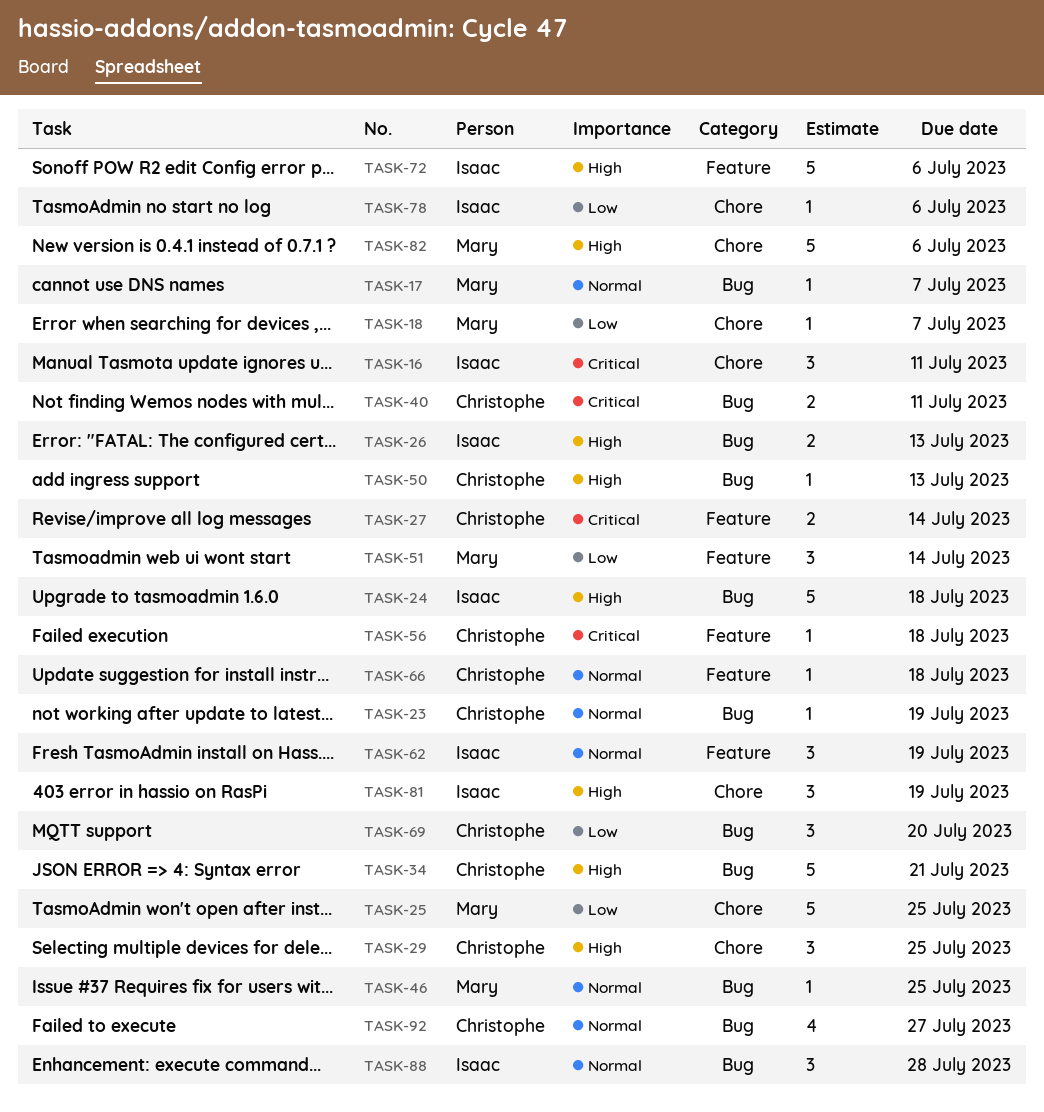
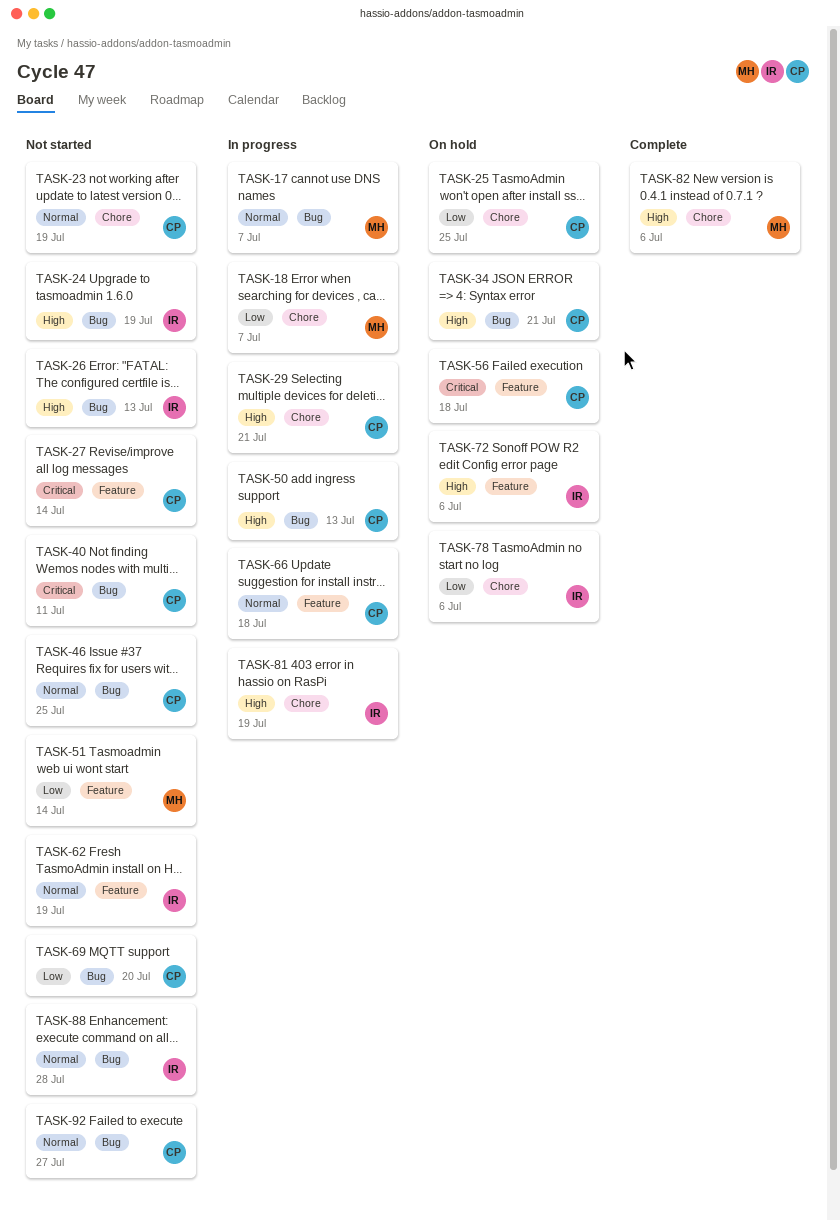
TASK-16: present -> none
TASK-23, label: Bug -> Chore
TASK-24, due: Jul 18 -> Jul 19
TASK-25, owner: Mary -> Christophe
TASK-29, due: Jul 25 -> Jul 21
TASK-46, owner: Mary -> Christophe

